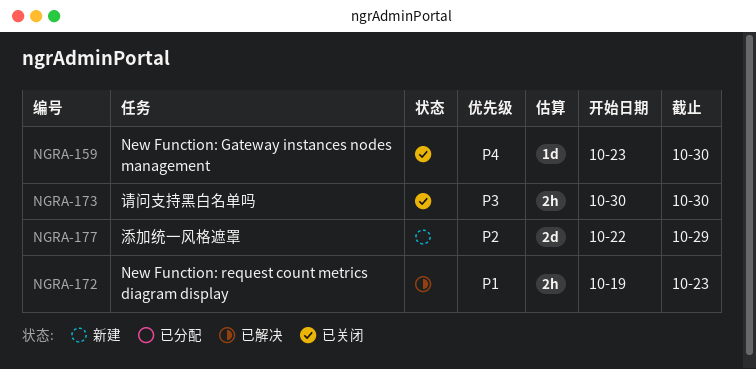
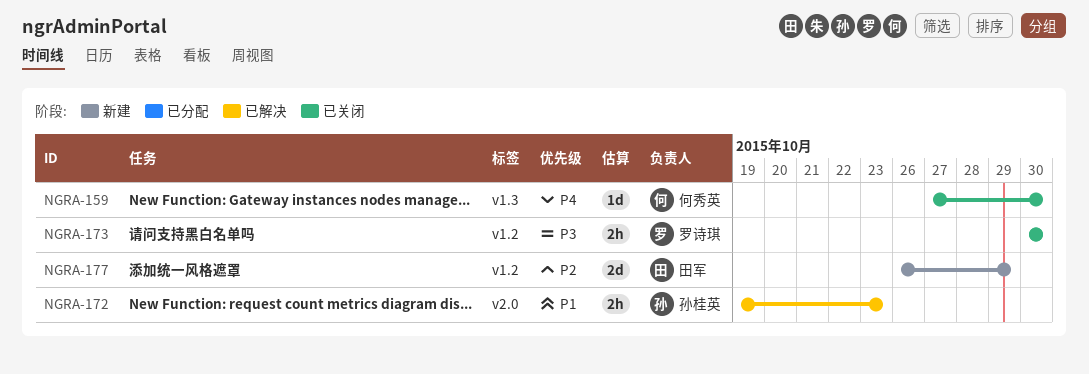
NGRA-159, start: Oct 23 -> Oct 27
NGRA-177, start: Oct 22 -> Oct 26

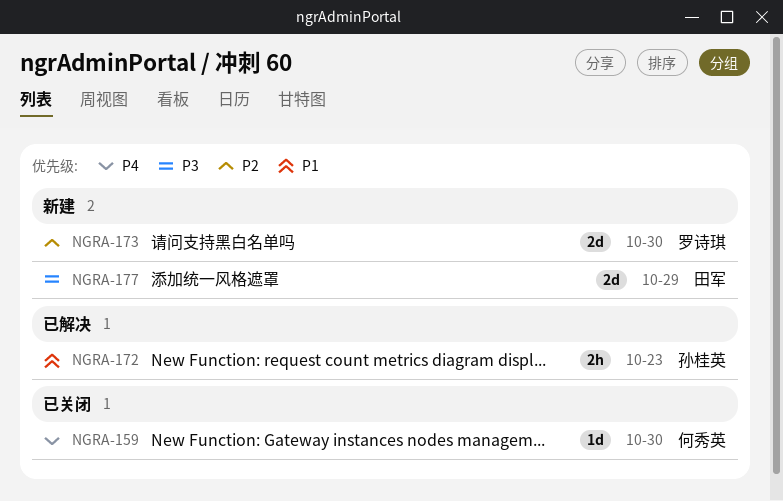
NGRA-173, status: 已关闭 -> 新建
NGRA-173, priority: P3 -> P2
NGRA-173, estimate: 2h -> 2d
NGRA-177, priority: P2 -> P3

